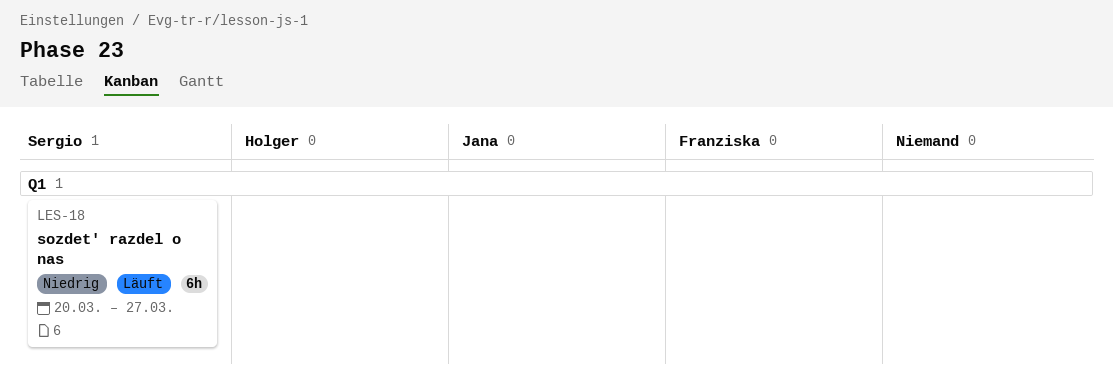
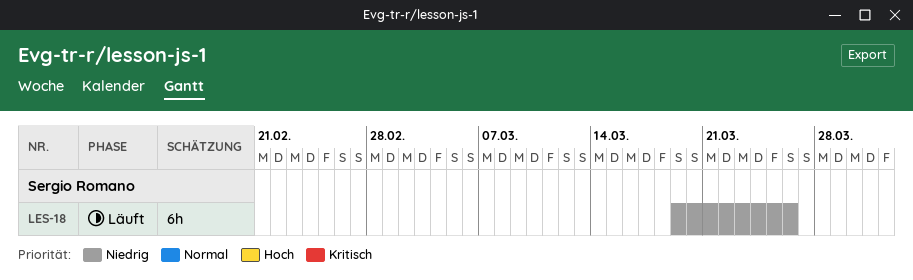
LES-18, start: Mar 20 -> Mar 19
LES-18, due: Mar 27 -> Mar 26

